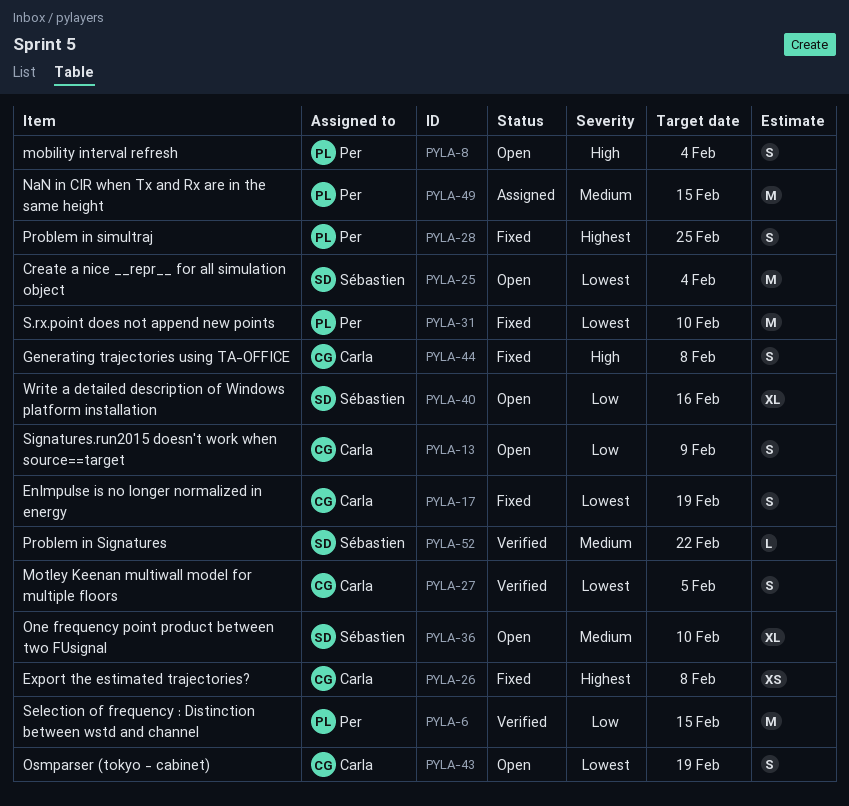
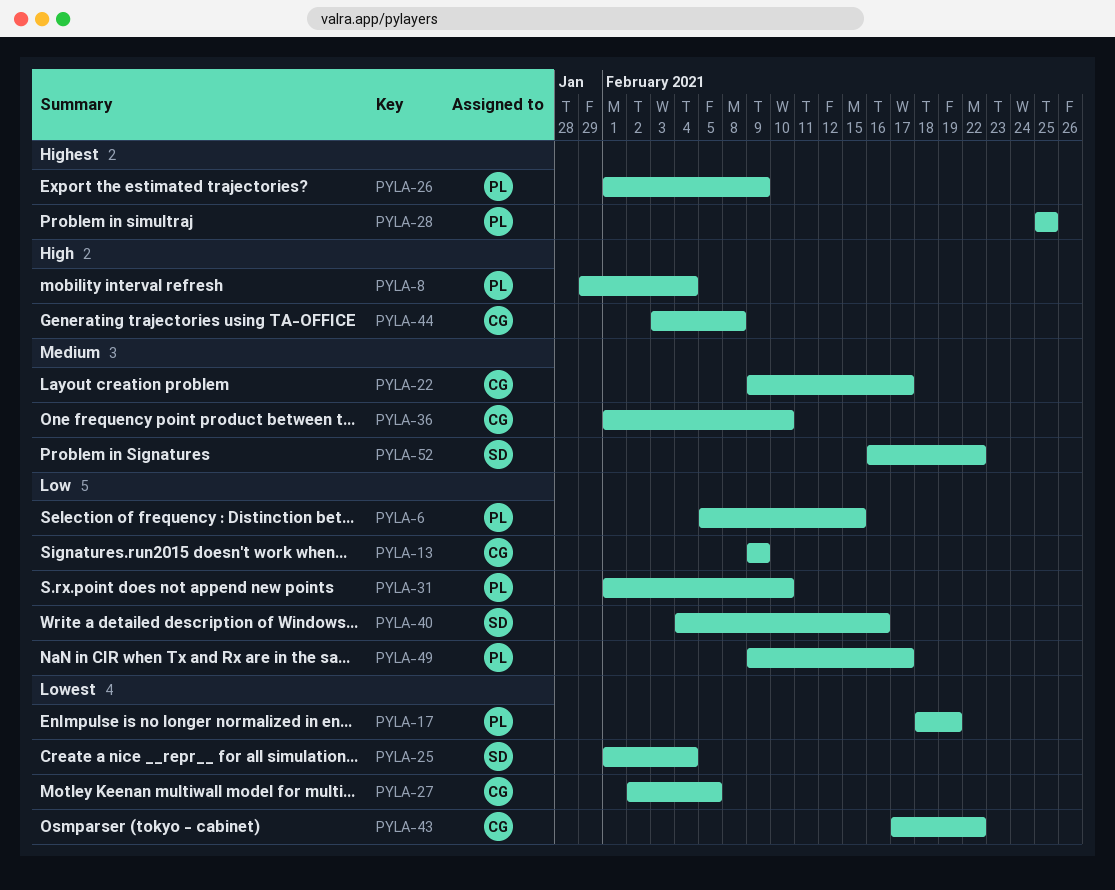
PYLA-17, owner: Carla -> Per
PYLA-22: none -> present
PYLA-26, owner: Carla -> Per
PYLA-26, due: Feb 8 -> Feb 9
PYLA-31, priority: Lowest -> Low
PYLA-36, owner: Sébastien -> Carla
PYLA-43, due: Feb 19 -> Feb 22
PYLA-49, priority: Medium -> Low
PYLA-49, due: Feb 15 -> Feb 17

